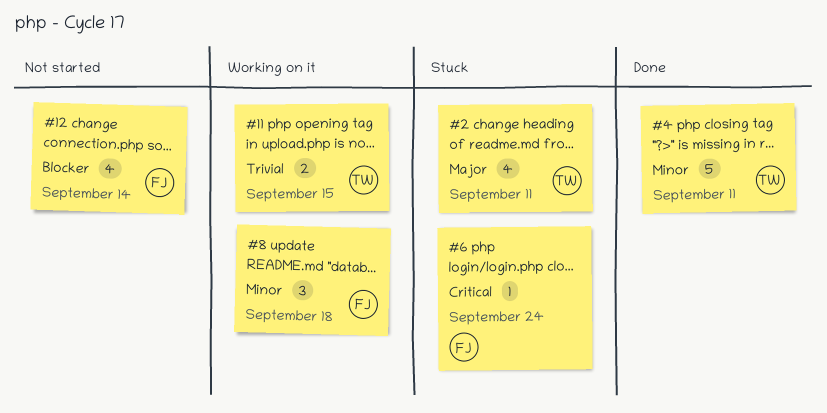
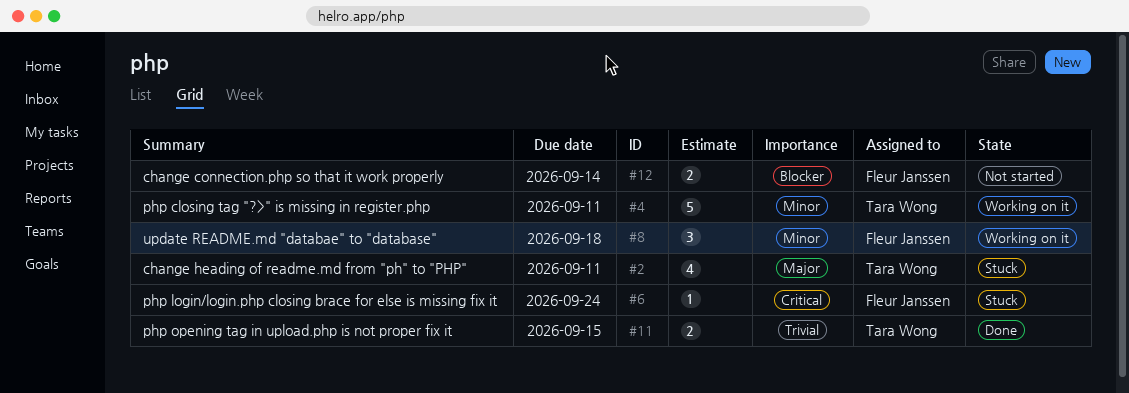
#4, status: Done -> Working on it
#11, status: Working on it -> Done
#12, estimate: 4 -> 2

